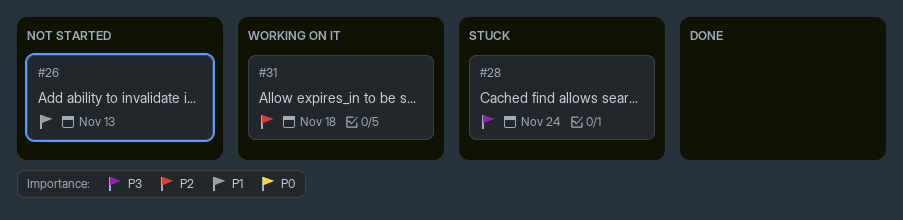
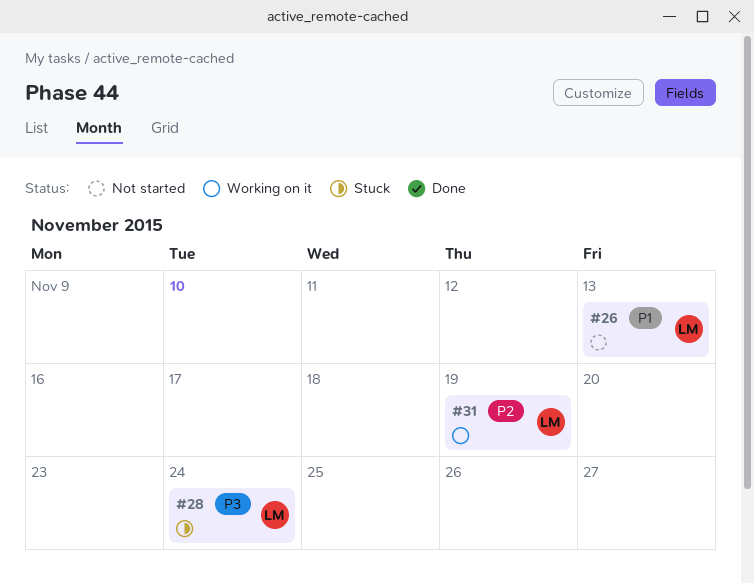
#31, due: Nov 18 -> Nov 19

